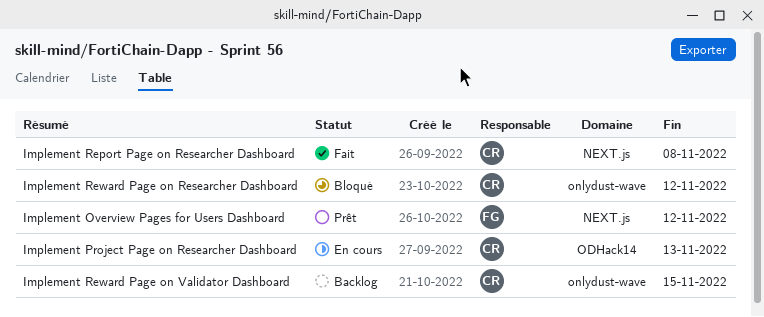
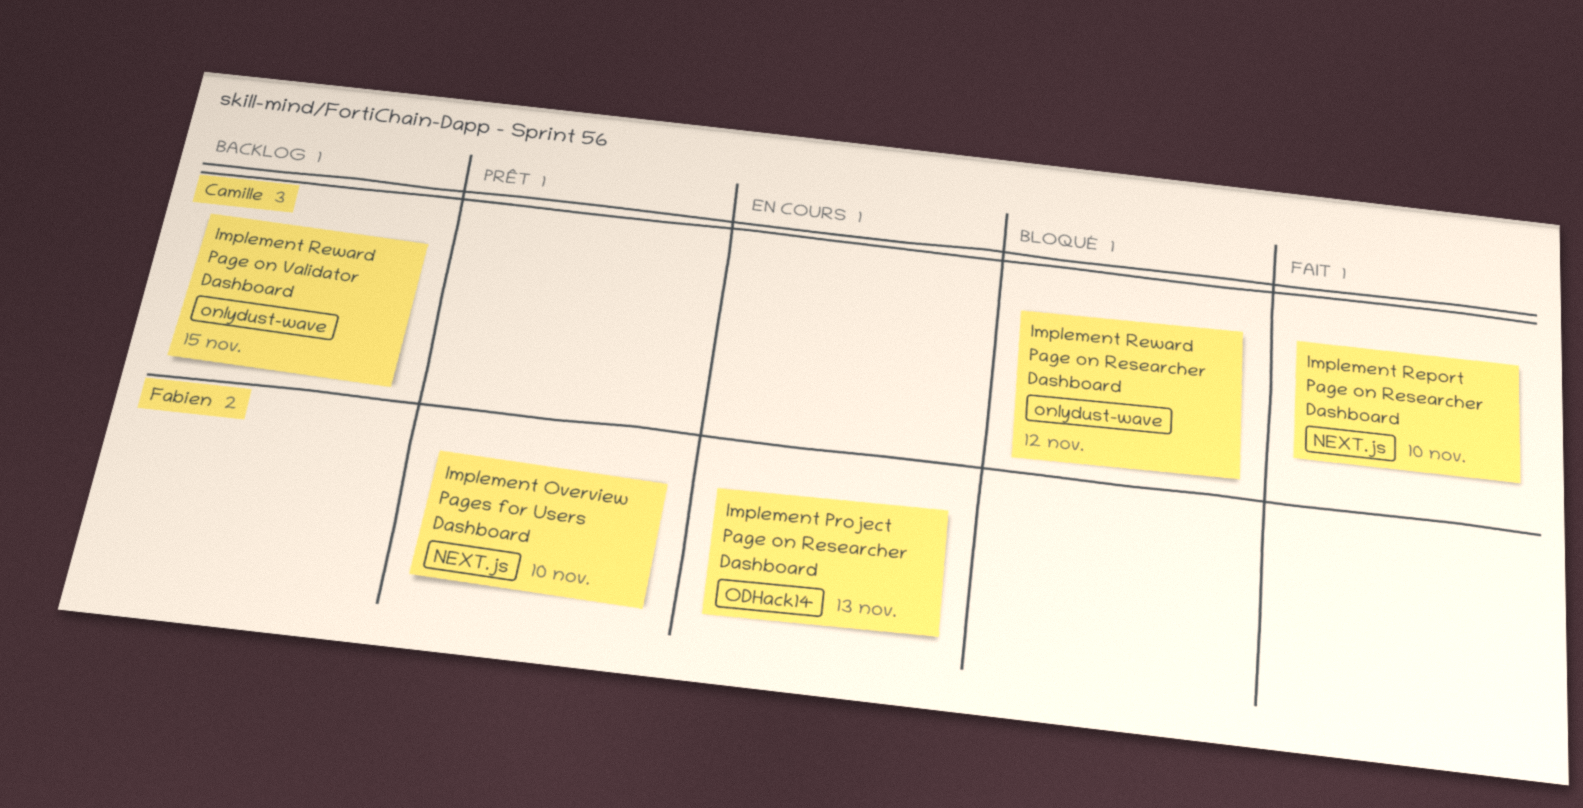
Implement Overview Pages for Users Dashboard, due: Nov 12 -> Nov 10
Implement Project Page on Researcher Dashboard, owner: Camille -> Fabien
Implement Report Page on Researcher Dashboard, due: Nov 8 -> Nov 10

